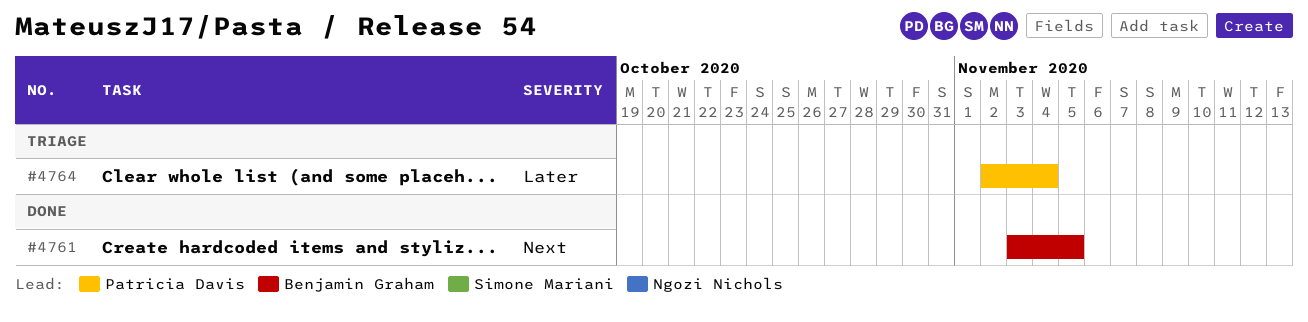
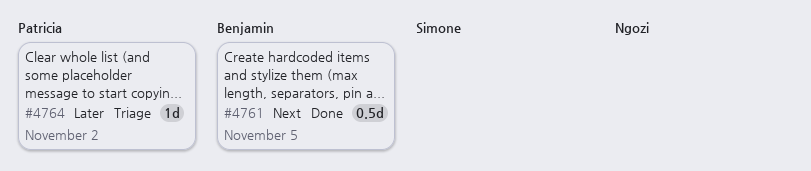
#4764, due: Nov 4 -> Nov 2

